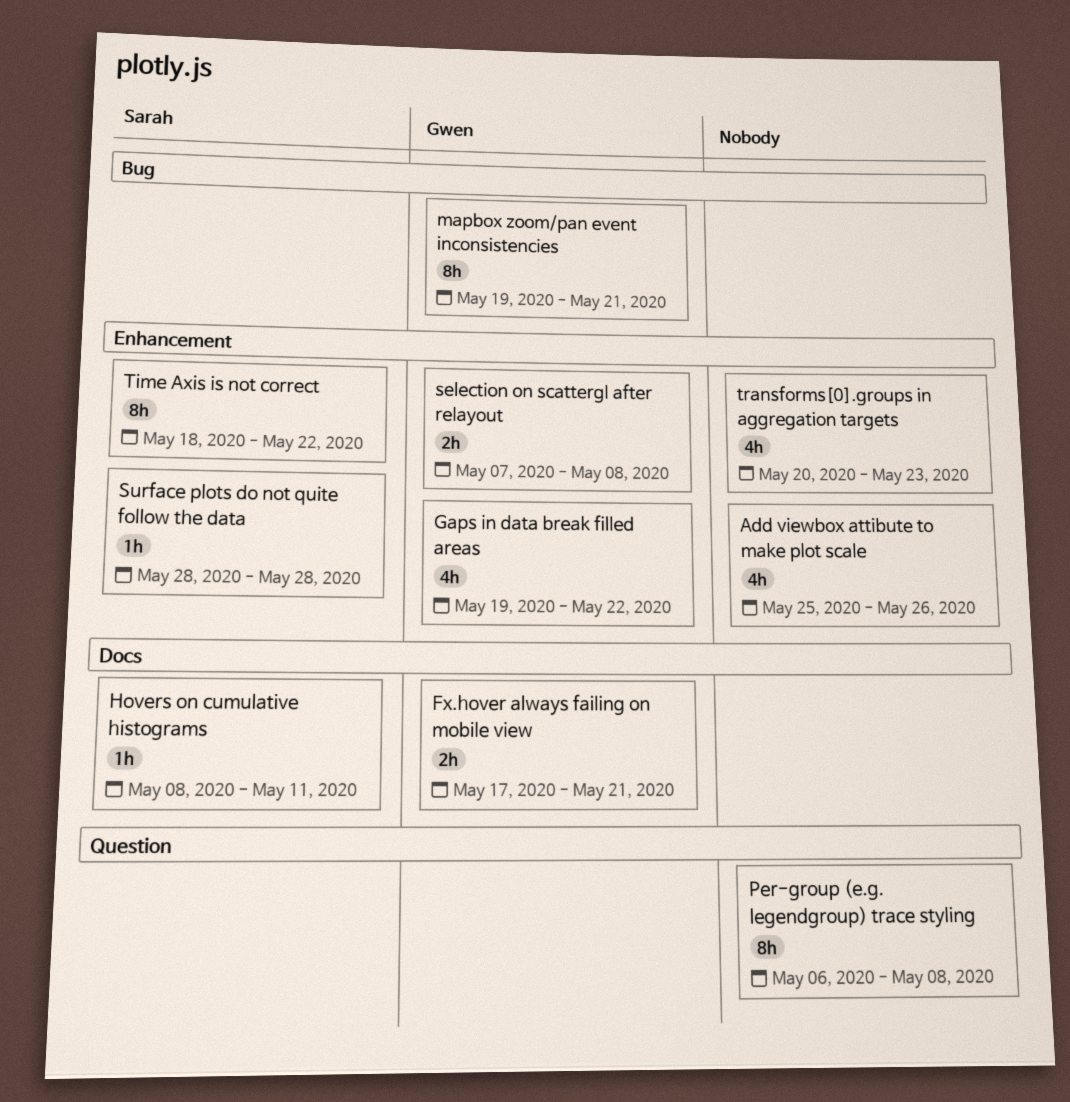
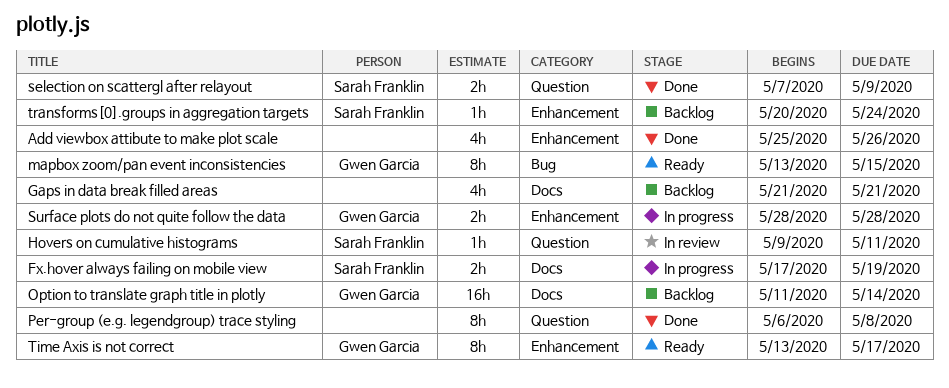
Fx.hover always failing on mobile view, owner: Gwen Garcia -> Sarah Franklin
Fx.hover always failing on mobile view, due: May 21 -> May 19
Gaps in data break filled areas, owner: Gwen Garcia -> none
Gaps in data break filled areas, label: Enhancement -> Docs
Gaps in data break filled areas, start: May 19 -> May 21
Gaps in data break filled areas, due: May 22 -> May 21
Hovers on cumulative histograms, label: Docs -> Question
Hovers on cumulative histograms, start: May 8 -> May 9
mapbox zoom/pan event inconsistencies, start: May 19 -> May 13
mapbox zoom/pan event inconsistencies, due: May 21 -> May 15
Option to translate graph title in plotly: none -> present
selection on scattergl after relayout, owner: Gwen Garcia -> Sarah Franklin
selection on scattergl after relayout, label: Enhancement -> Question
selection on scattergl after relayout, due: May 8 -> May 9
Surface plots do not quite follow the data, owner: Sarah Franklin -> Gwen Garcia
Surface plots do not quite follow the data, estimate: 1h -> 2h
Time Axis is not correct, owner: Sarah Franklin -> Gwen Garcia
Time Axis is not correct, start: May 18 -> May 13
Time Axis is not correct, due: May 22 -> May 17
transforms[0].groups in aggregation targets, owner: none -> Sarah Franklin
transforms[0].groups in aggregation targets, estimate: 4h -> 1h
transforms[0].groups in aggregation targets, due: May 23 -> May 24

